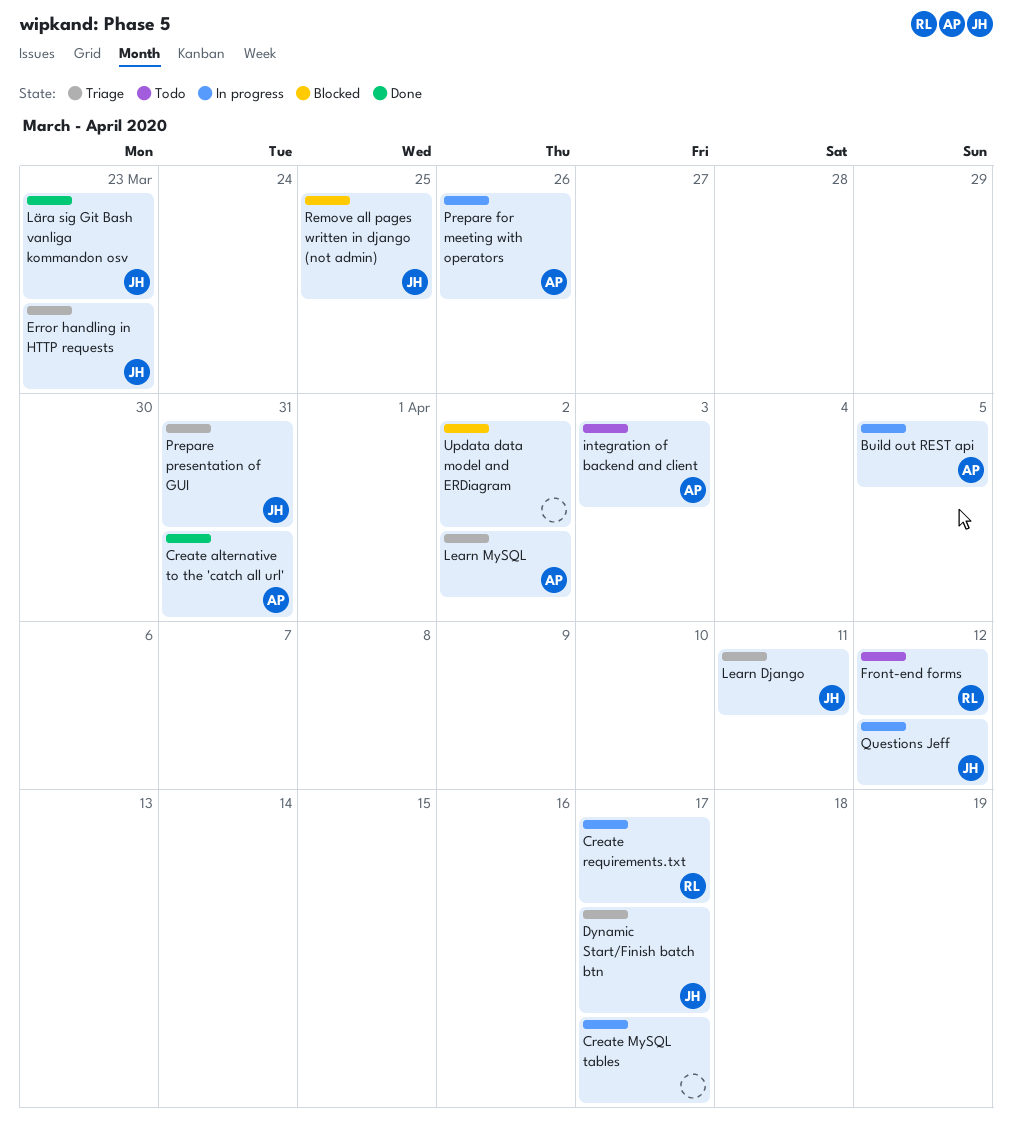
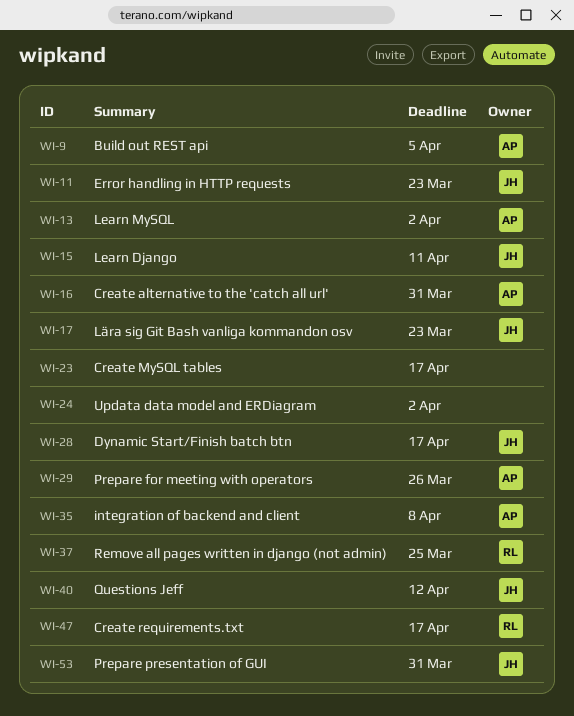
Front-end forms: present -> none
integration of backend and client, due: Apr 3 -> Apr 8
Remove all pages written in django (not admin), owner: JH -> RL

